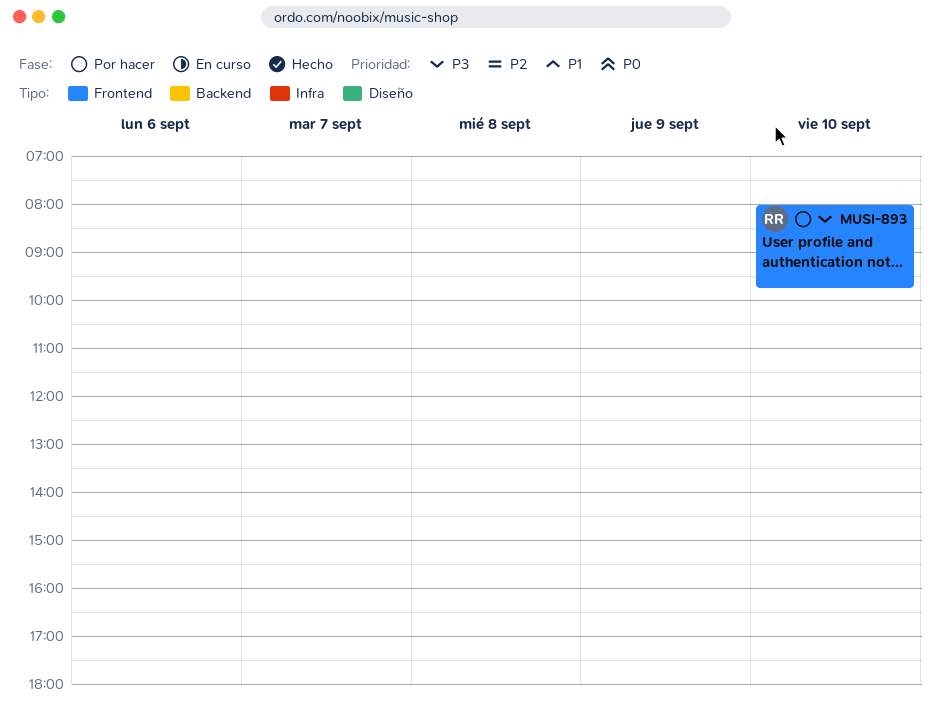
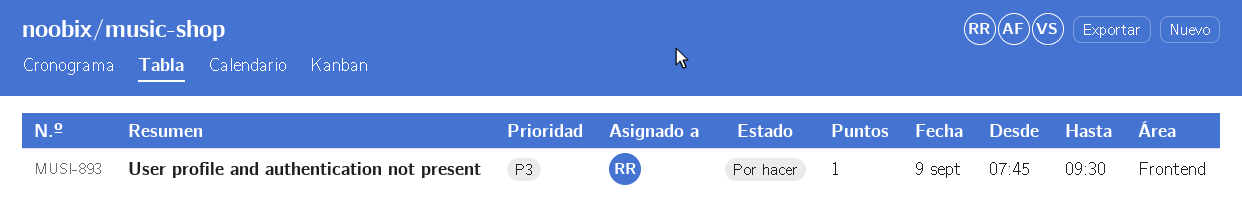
MUSI-893, day: Sep 10 -> Sep 9
MUSI-893, begins: 08:00 -> 07:45
MUSI-893, ends: 09:45 -> 09:30

